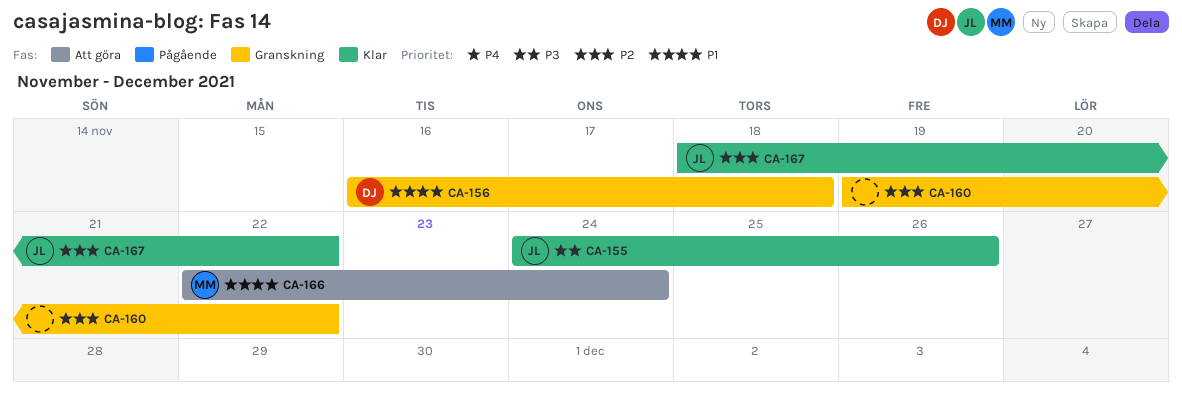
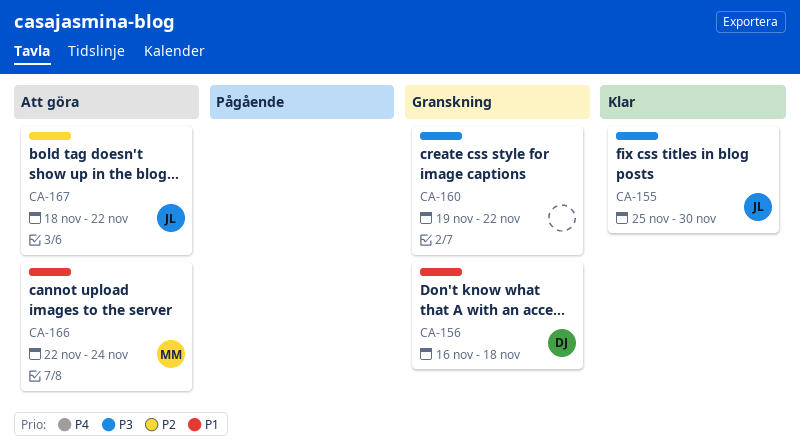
CA-155, start: Nov 24 -> Nov 25
CA-155, due: Nov 26 -> Nov 30
CA-160, priority: P2 -> P3
CA-167, status: Klar -> Att göra

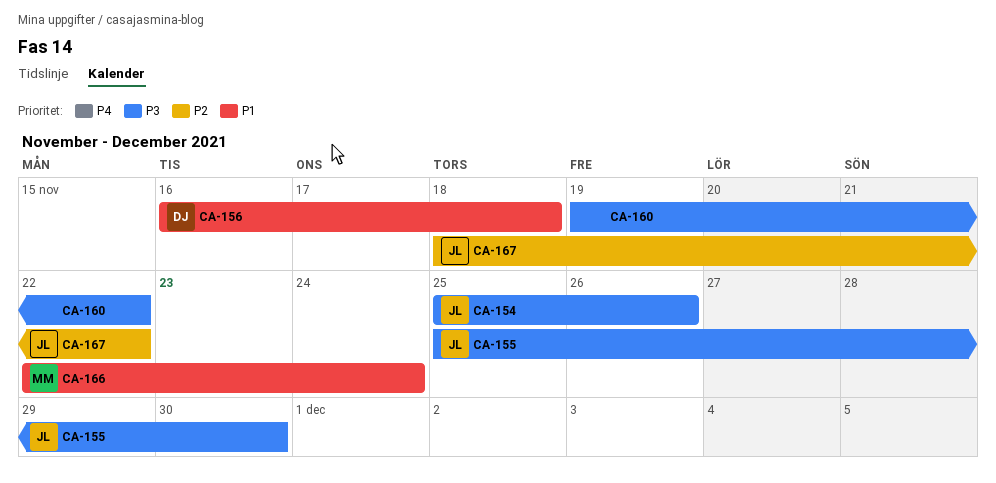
CA-154: none -> present

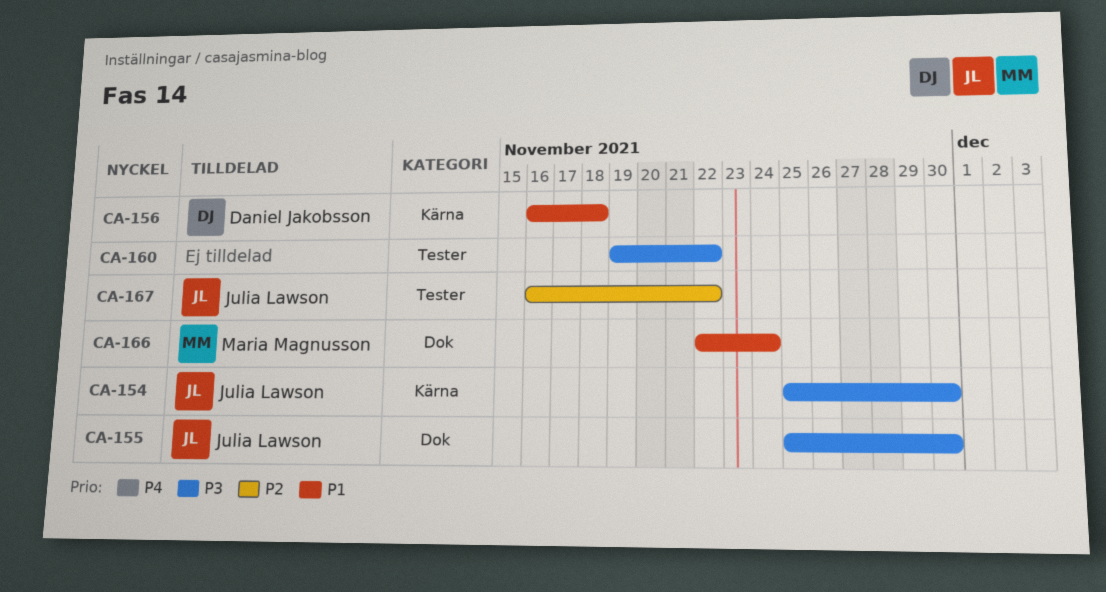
CA-154, due: Nov 26 -> Nov 30
CA-167, start: Nov 18 -> Nov 16

